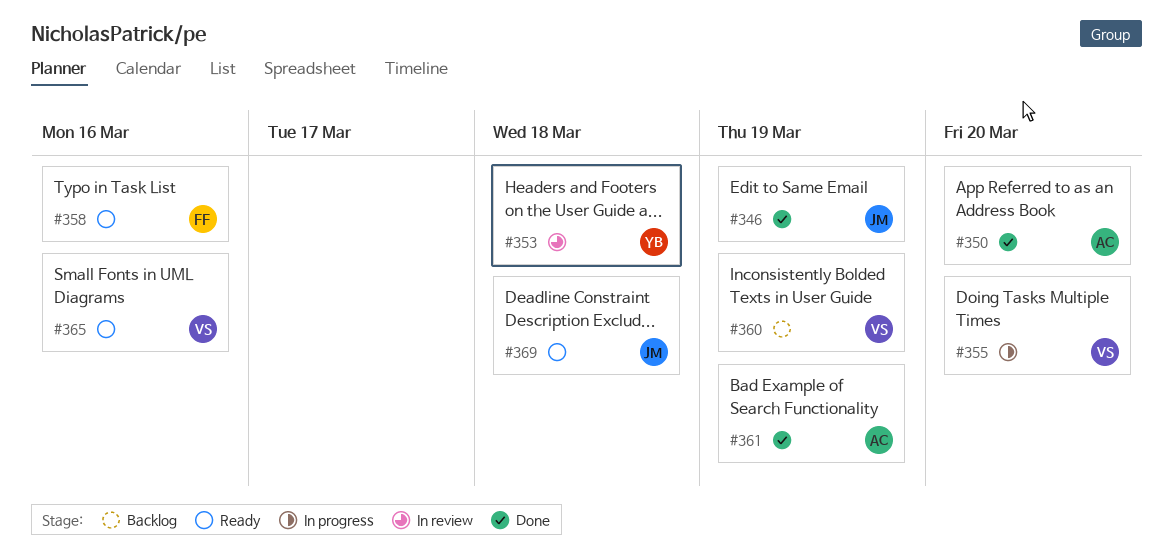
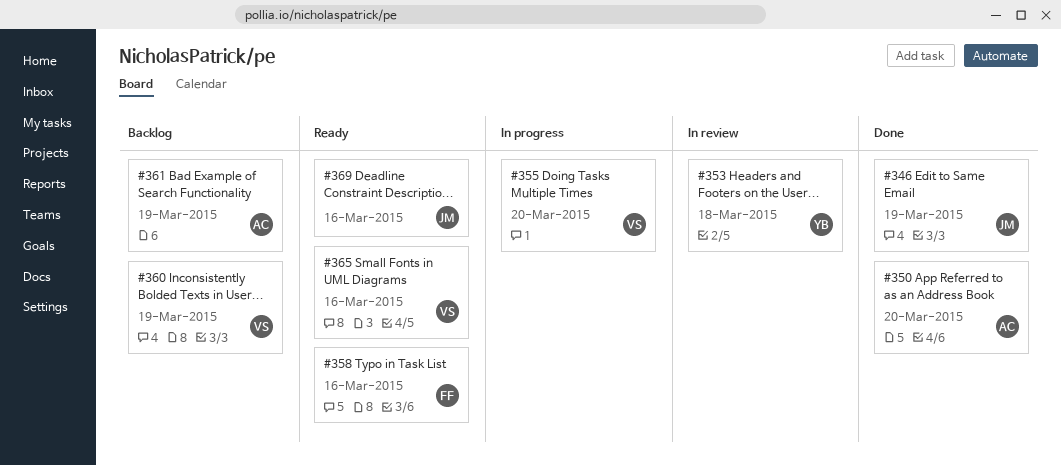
#361, status: Done -> Backlog
#369, due: Mar 18 -> Mar 16

